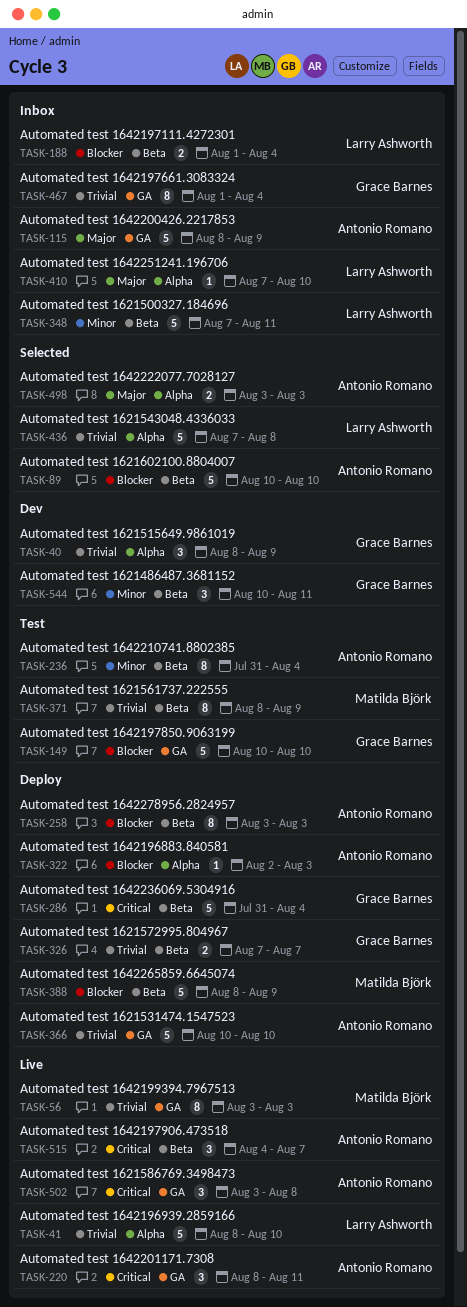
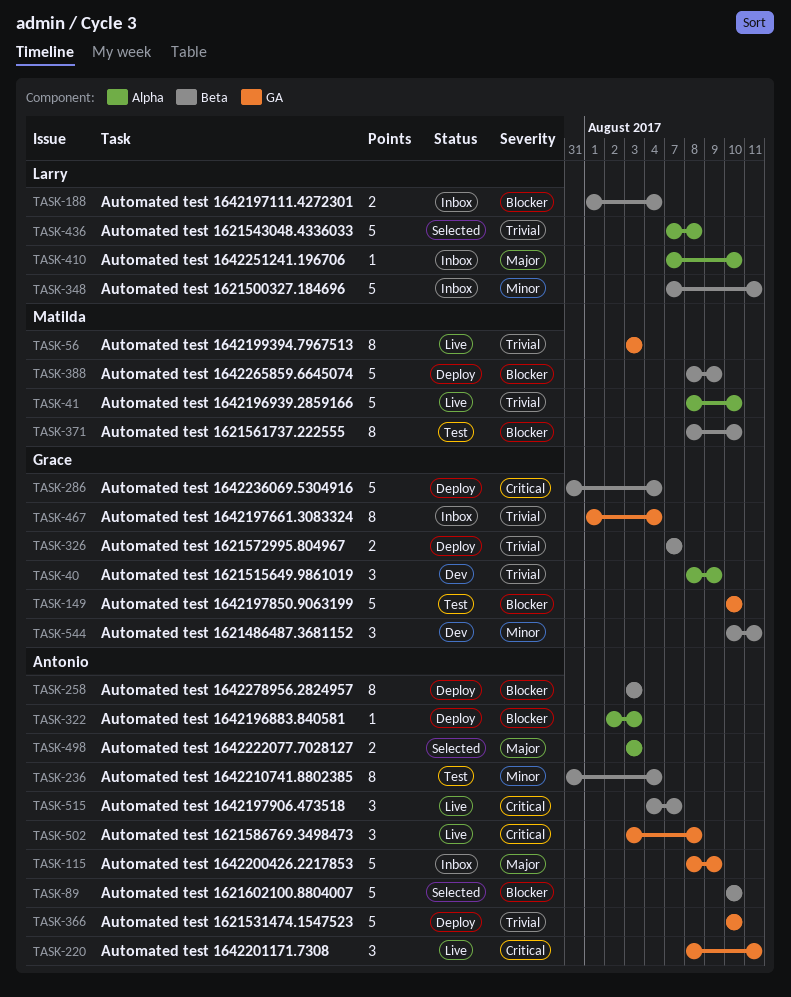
TASK-41, owner: Larry Ashworth -> Matilda Björk
TASK-371, priority: Trivial -> Blocker
TASK-371, due: Aug 9 -> Aug 10

